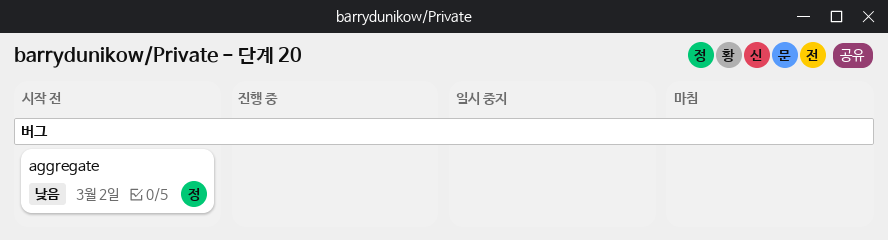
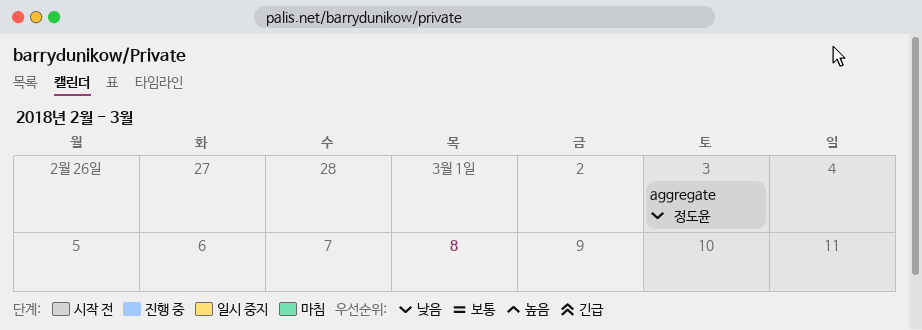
aggregate, due: Mar 2 -> Mar 3

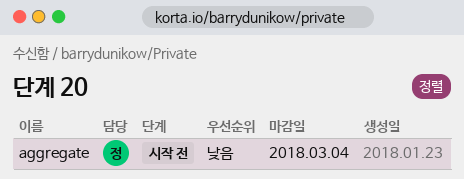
aggregate, due: Mar 3 -> Mar 4

